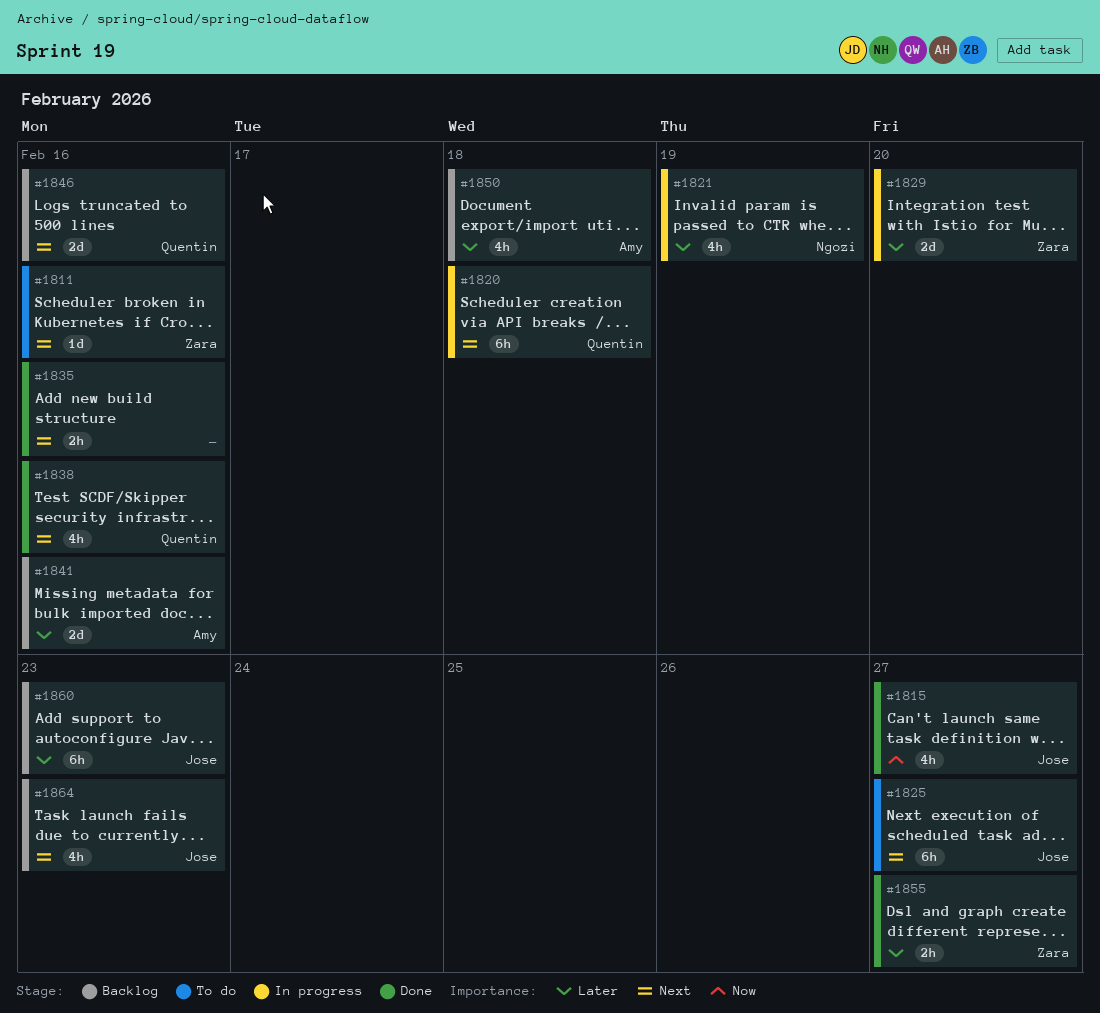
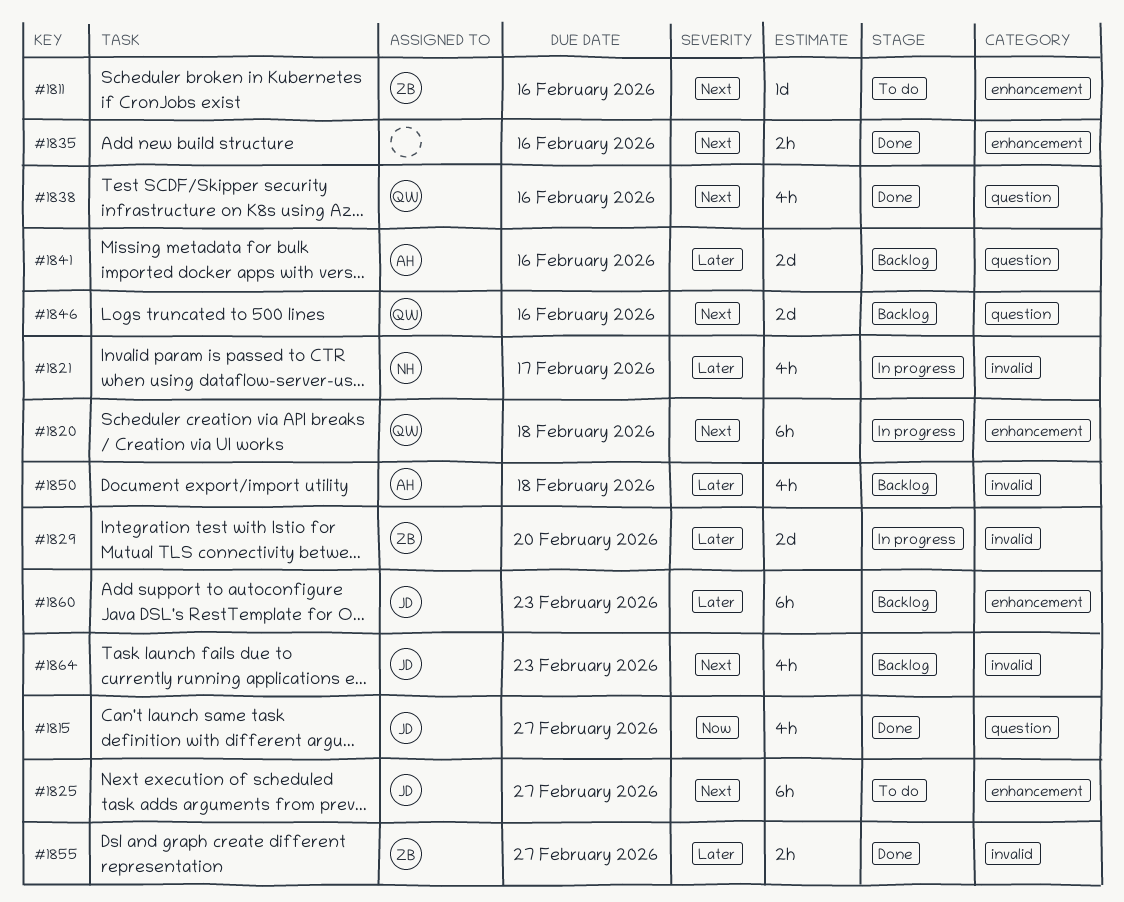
#1821, due: Feb 19 -> Feb 17

